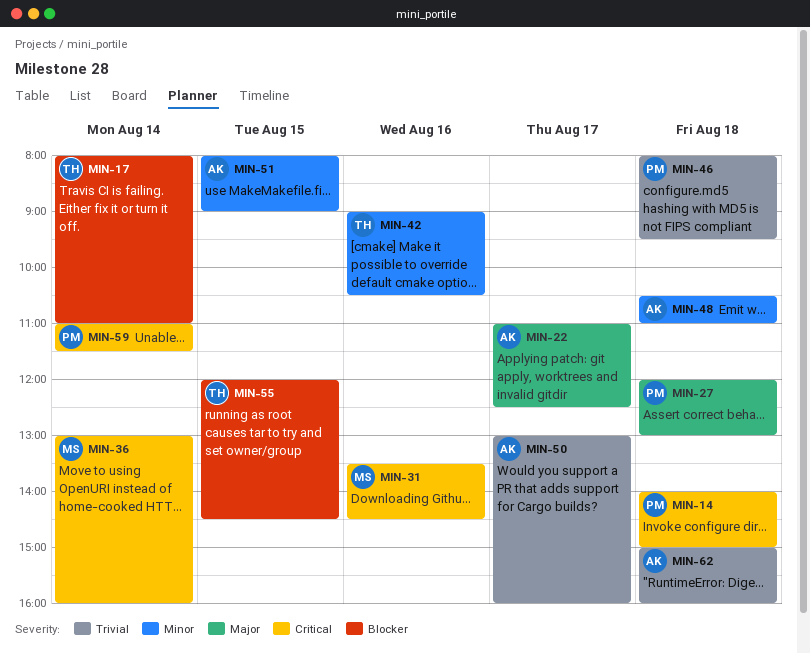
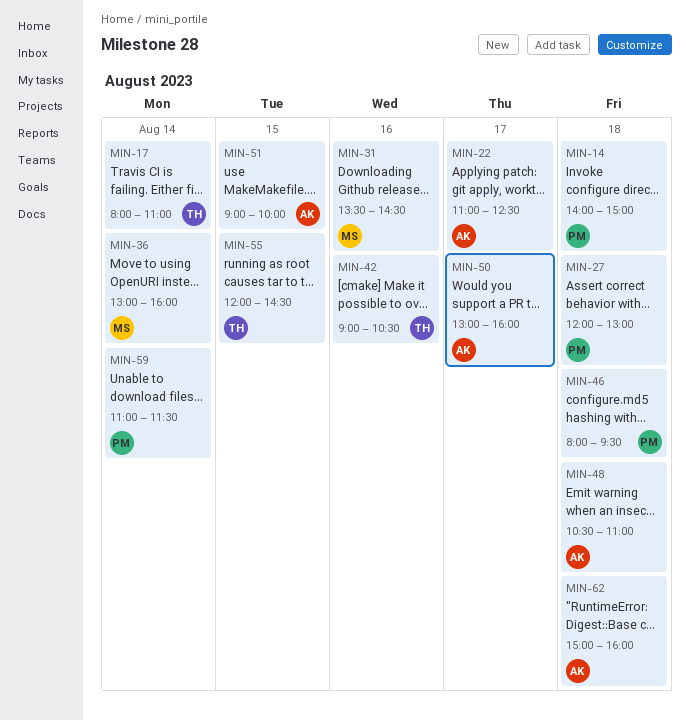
MIN-51, begins: 08:00 -> 09:00
MIN-51, ends: 09:00 -> 10:00

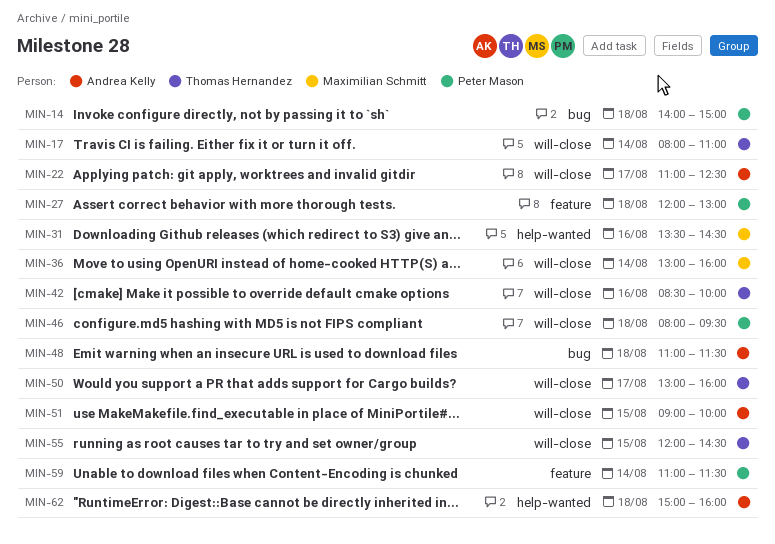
MIN-42, begins: 09:00 -> 08:30
MIN-42, ends: 10:30 -> 10:00
MIN-48, begins: 10:30 -> 11:00
MIN-48, ends: 11:00 -> 11:30
MIN-50, owner: Andrea Kelly -> Thomas Hernandez

